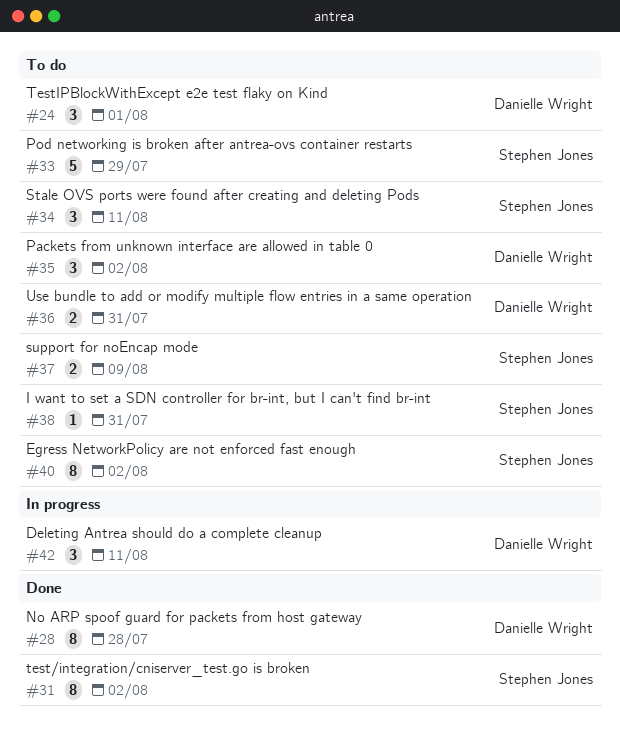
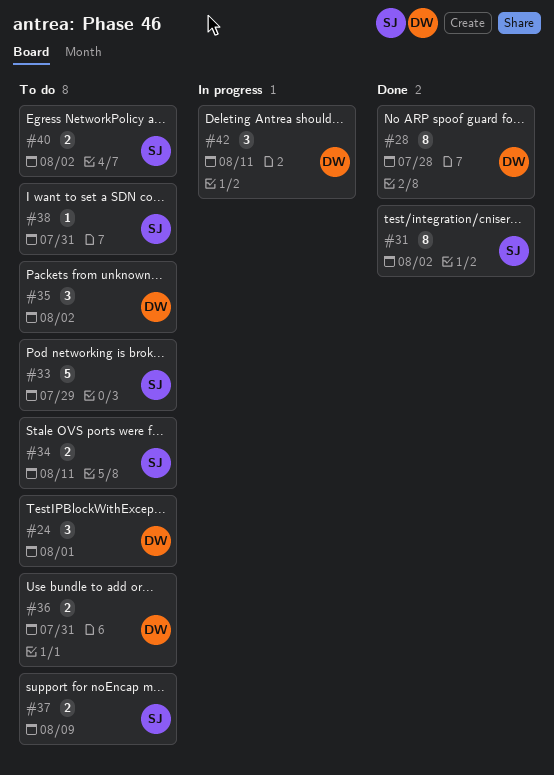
#34, estimate: 3 -> 2
#40, estimate: 8 -> 2

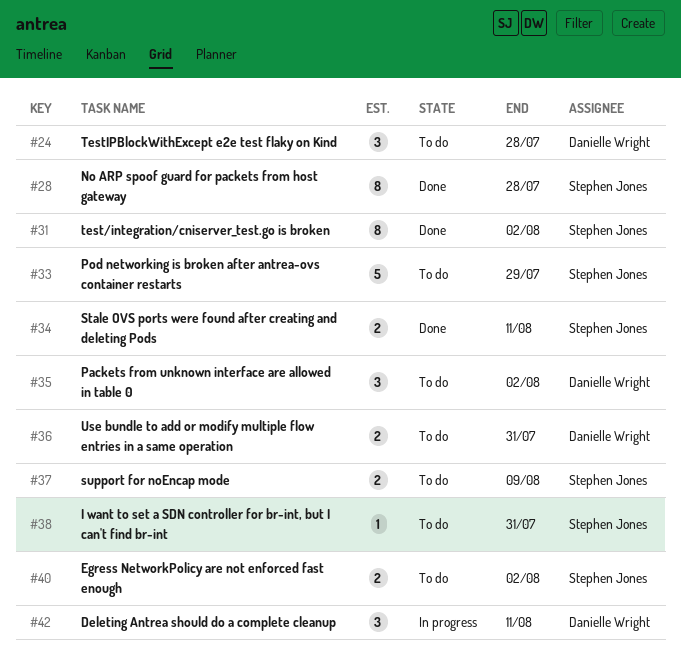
#24, due: Aug 1 -> Jul 28
#28, owner: Danielle Wright -> Stephen Jones
#34, status: To do -> Done

